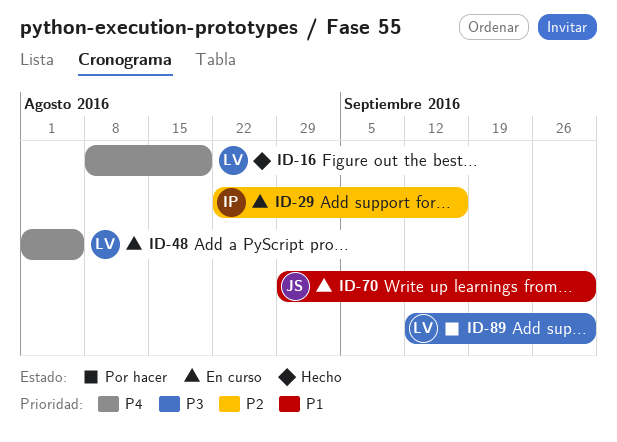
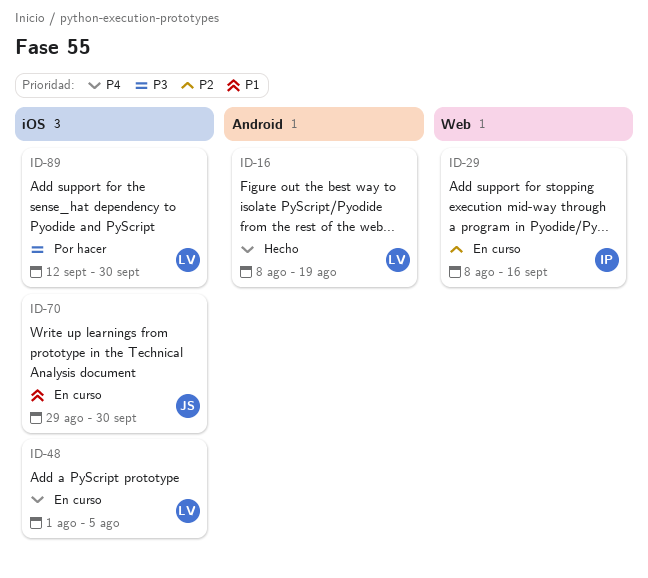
ID-29, start: Aug 22 -> Aug 8

